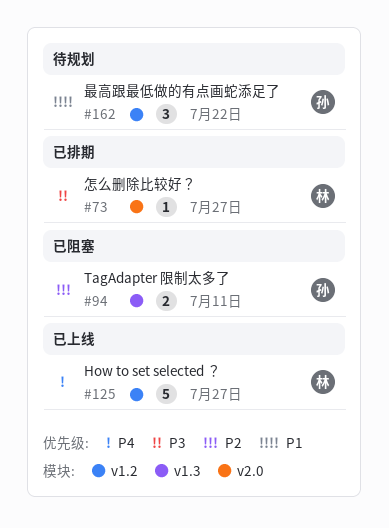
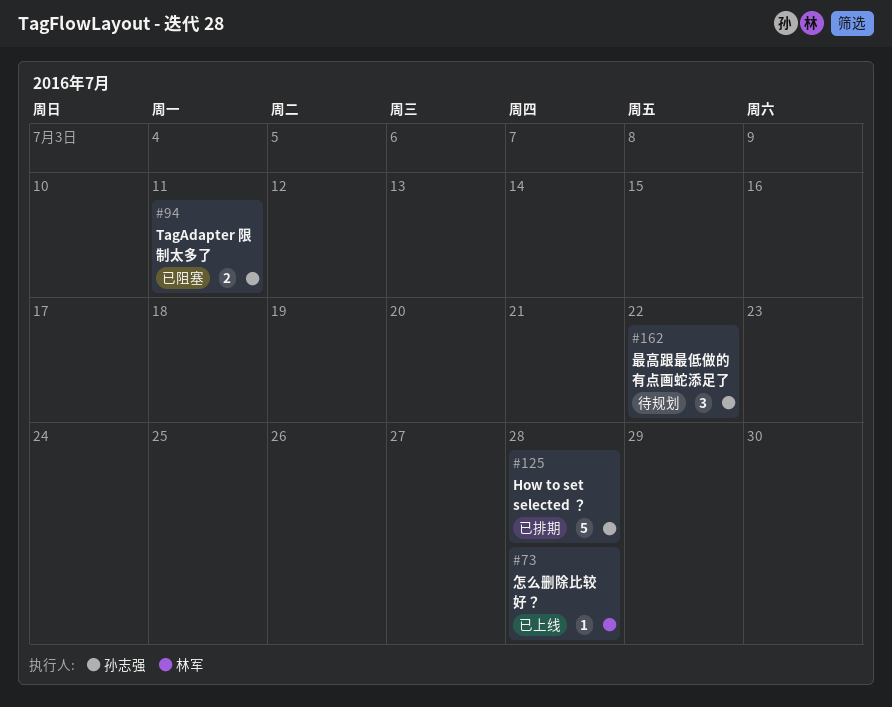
#73, status: 已排期 -> 已上线
#73, due: Jul 27 -> Jul 28
#125, status: 已上线 -> 已排期
#125, owner: 林军 -> 孙志强
#125, due: Jul 27 -> Jul 28

